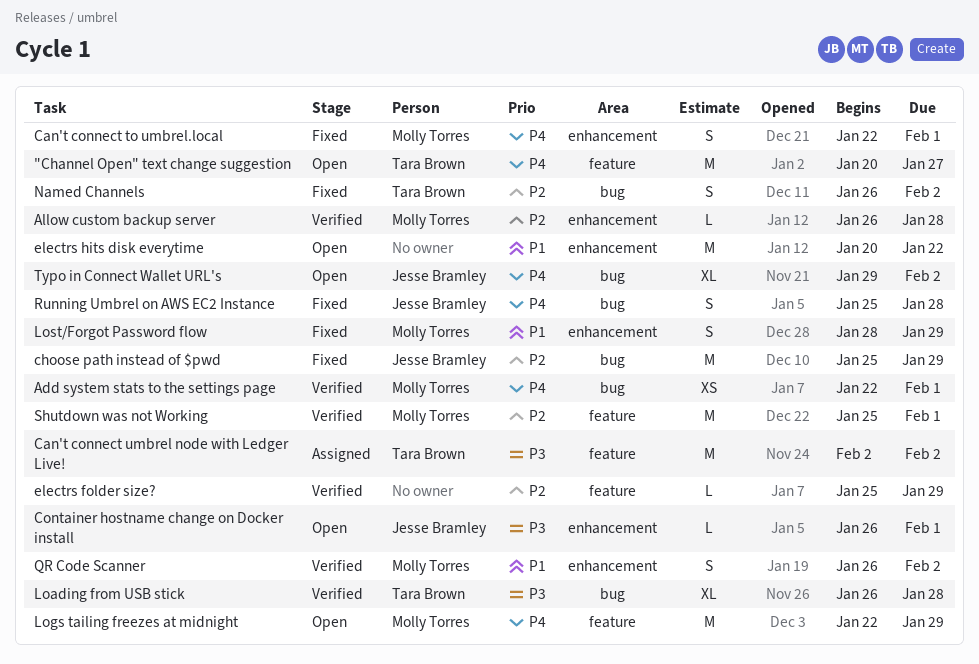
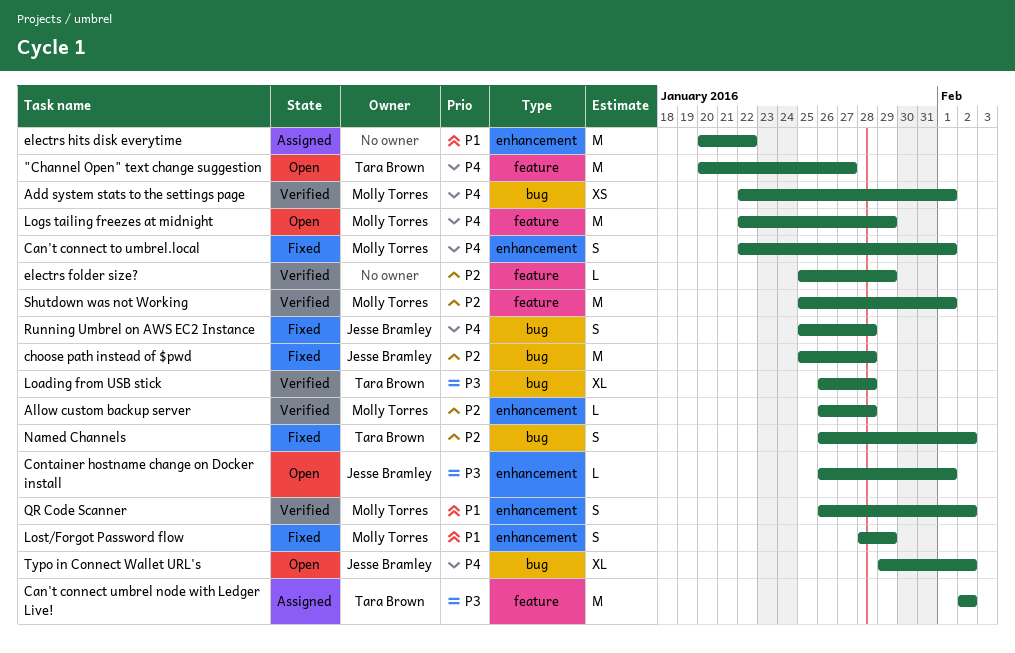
choose path instead of $pwd, due: Jan 29 -> Jan 28
electrs hits disk everytime, status: Open -> Assigned

